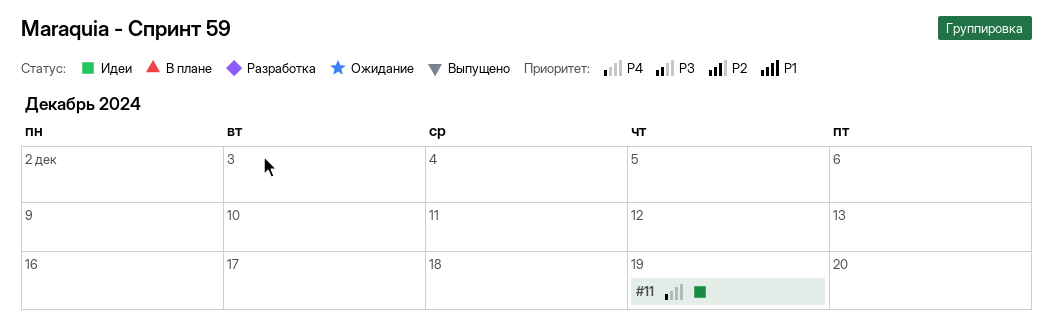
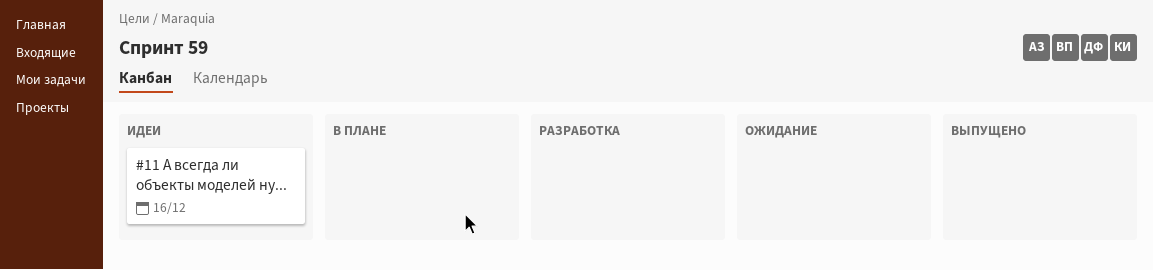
#11, due: Dec 19 -> Dec 16

